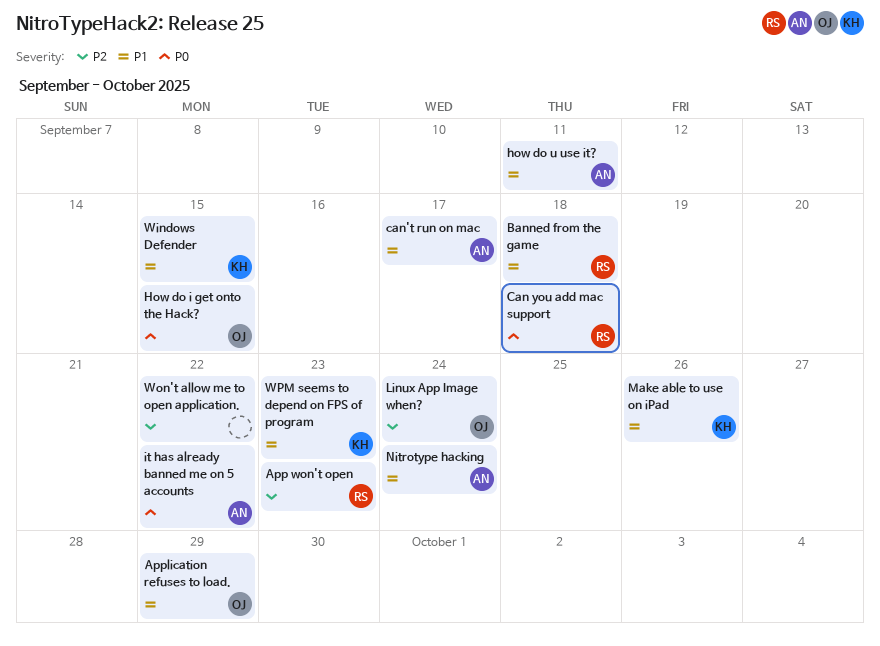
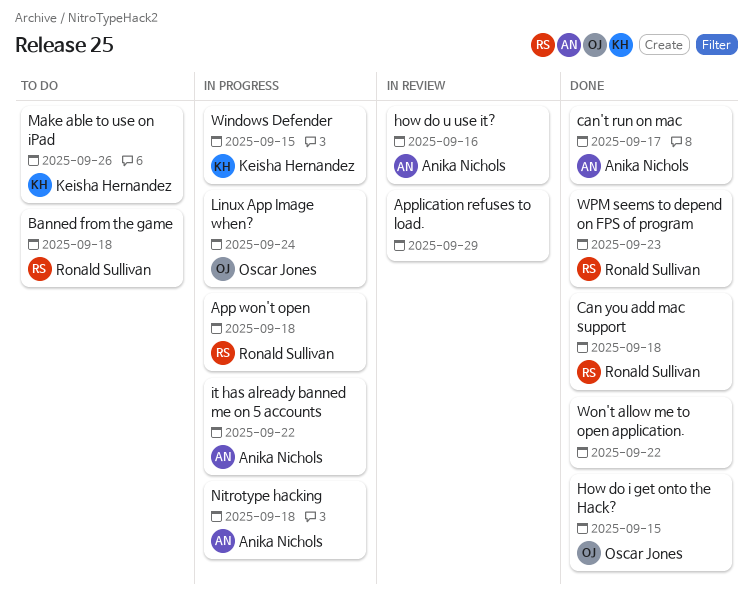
App won't open, due: Sep 23 -> Sep 18
Application refuses to load., owner: Oscar Jones -> none
how do u use it?, due: Sep 11 -> Sep 16
Nitrotype hacking, due: Sep 24 -> Sep 18
WPM seems to depend on FPS of program, owner: Keisha Hernandez -> Ronald Sullivan

